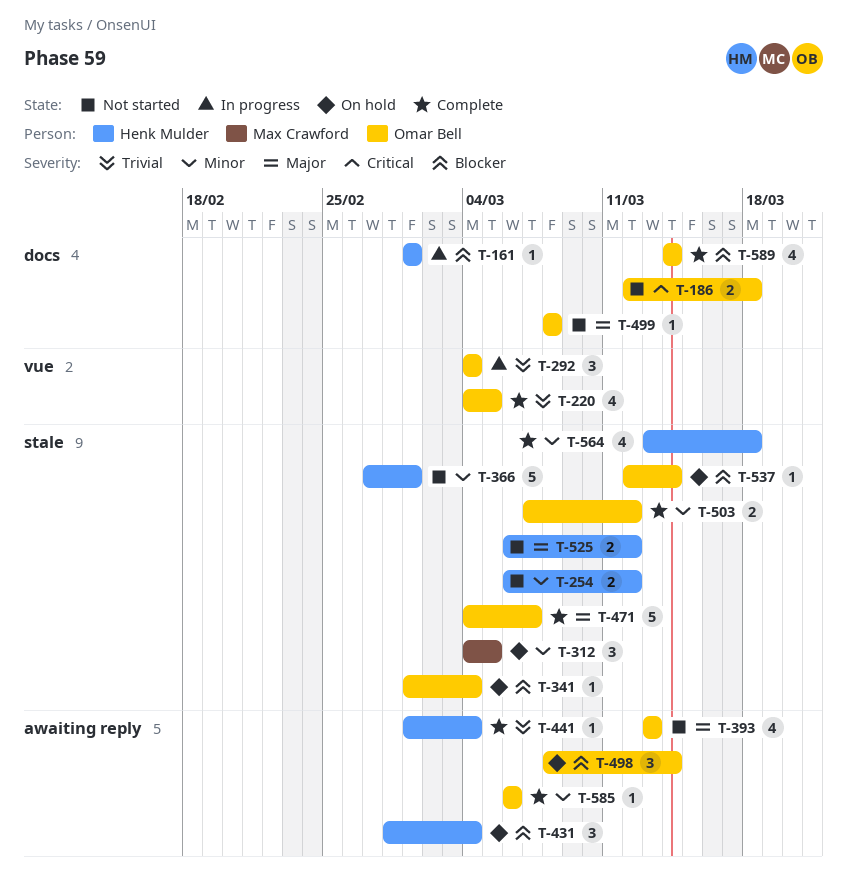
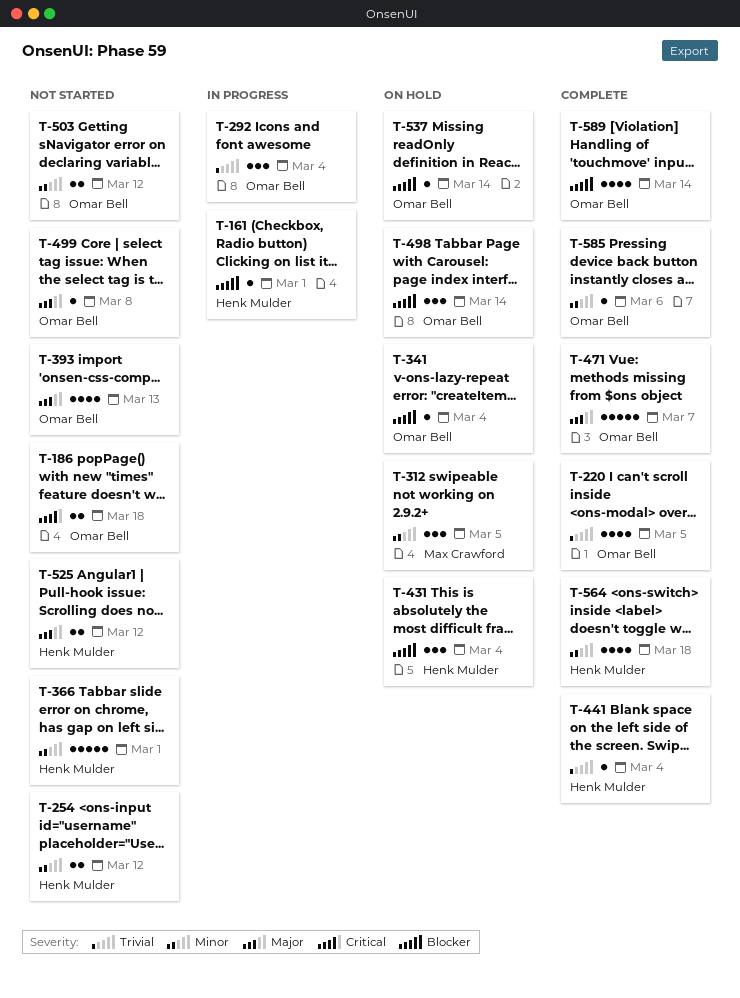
T-503, status: Complete -> Not started

